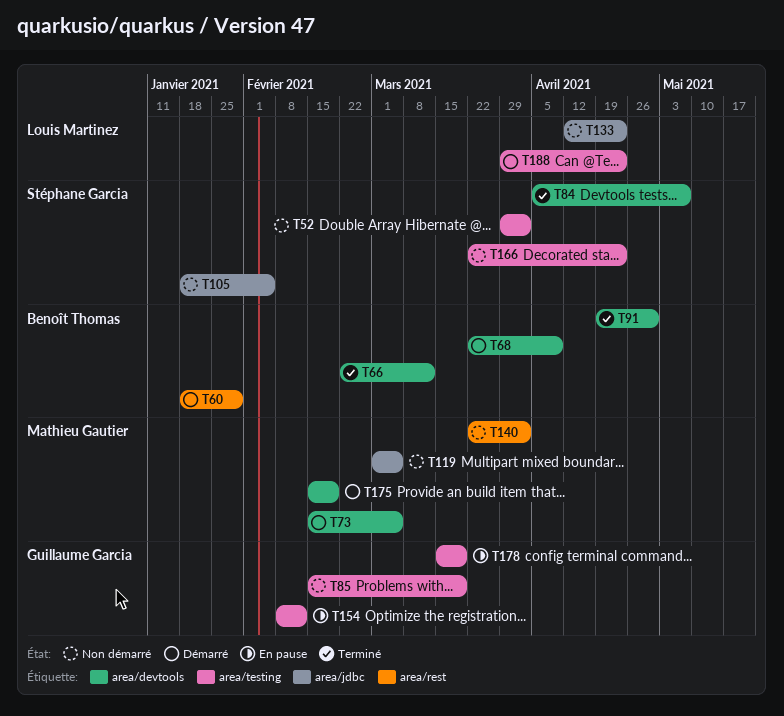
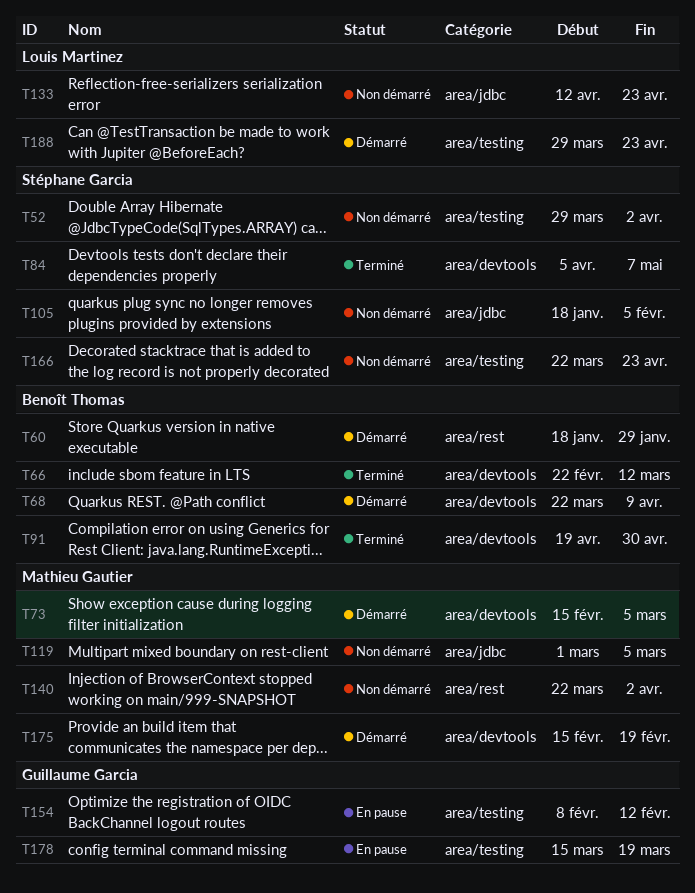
T85: present -> none

